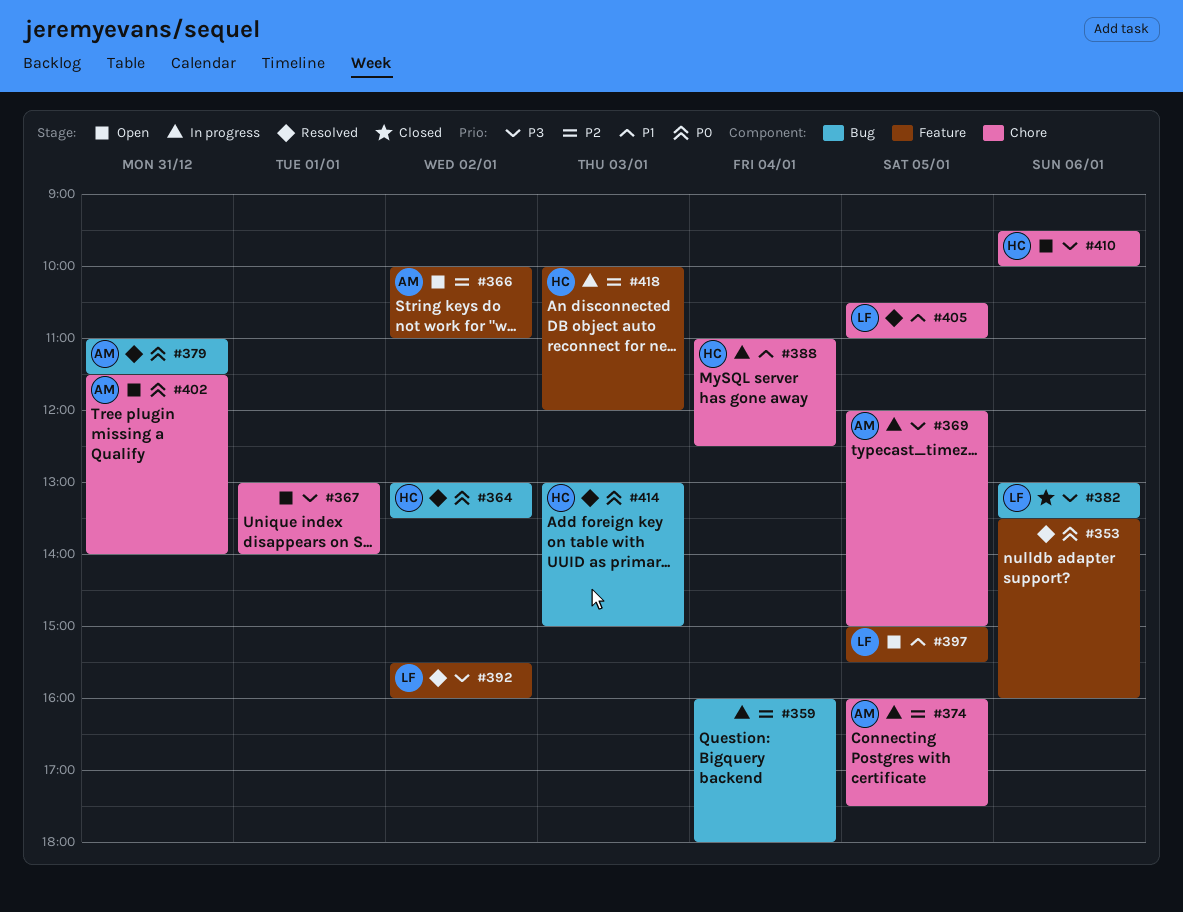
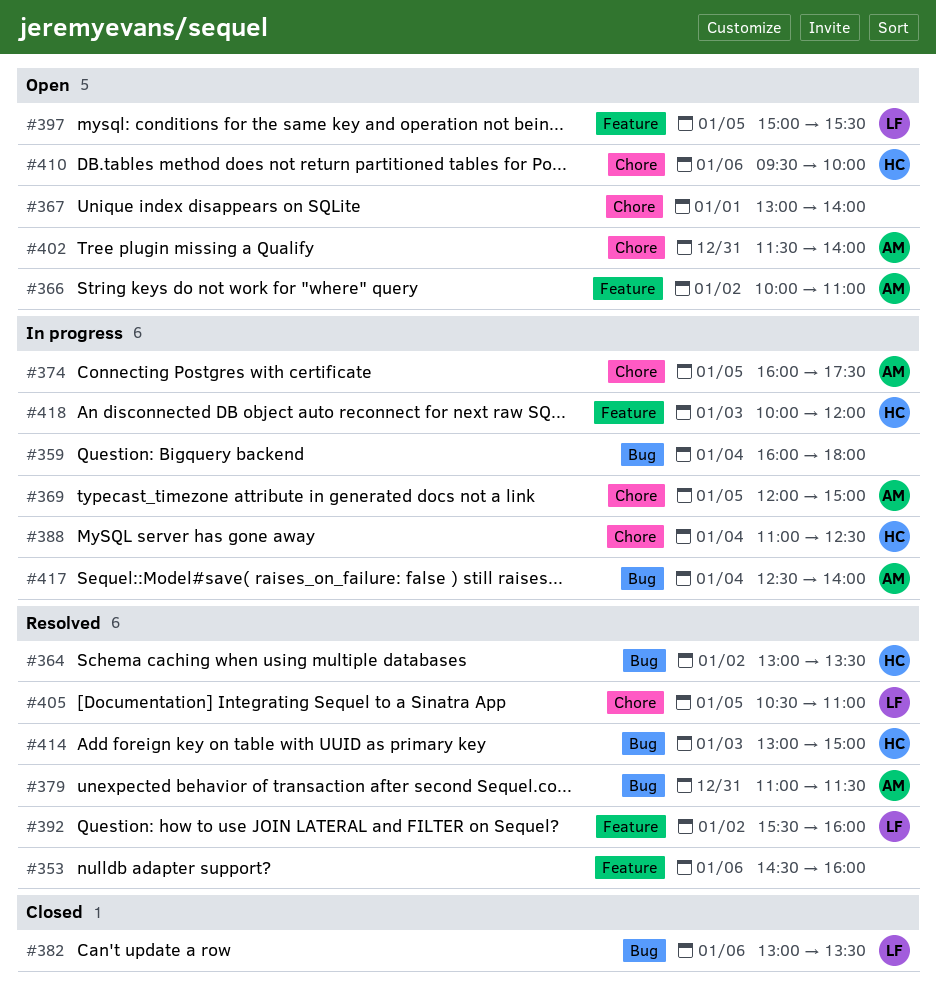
#353, begins: 13:30 -> 14:30
#417: none -> present

